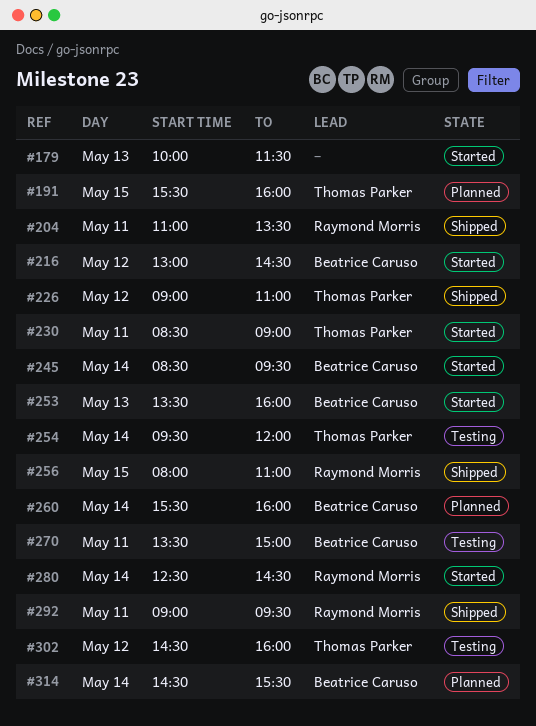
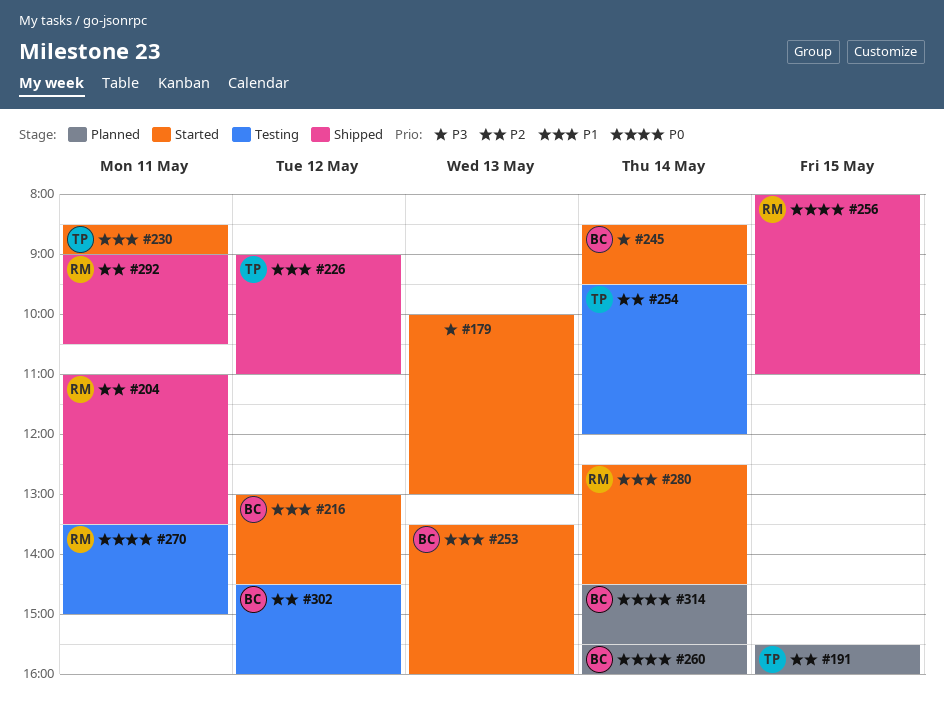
#179, ends: 11:30 -> 13:00
#270, owner: Beatrice Caruso -> Raymond Morris
#292, ends: 09:30 -> 10:30
#302, owner: Thomas Parker -> Beatrice Caruso

